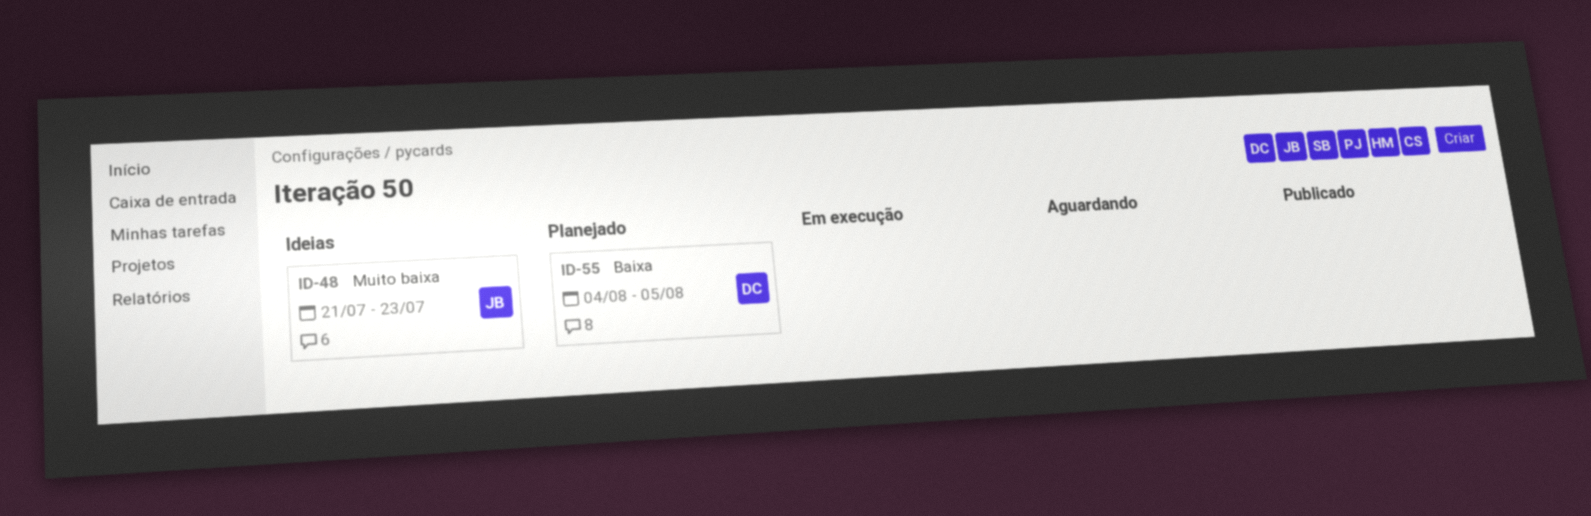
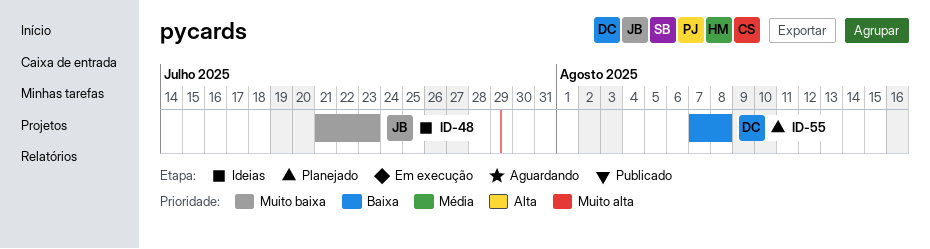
ID-55, start: Aug 4 -> Aug 7
ID-55, due: Aug 5 -> Aug 8

